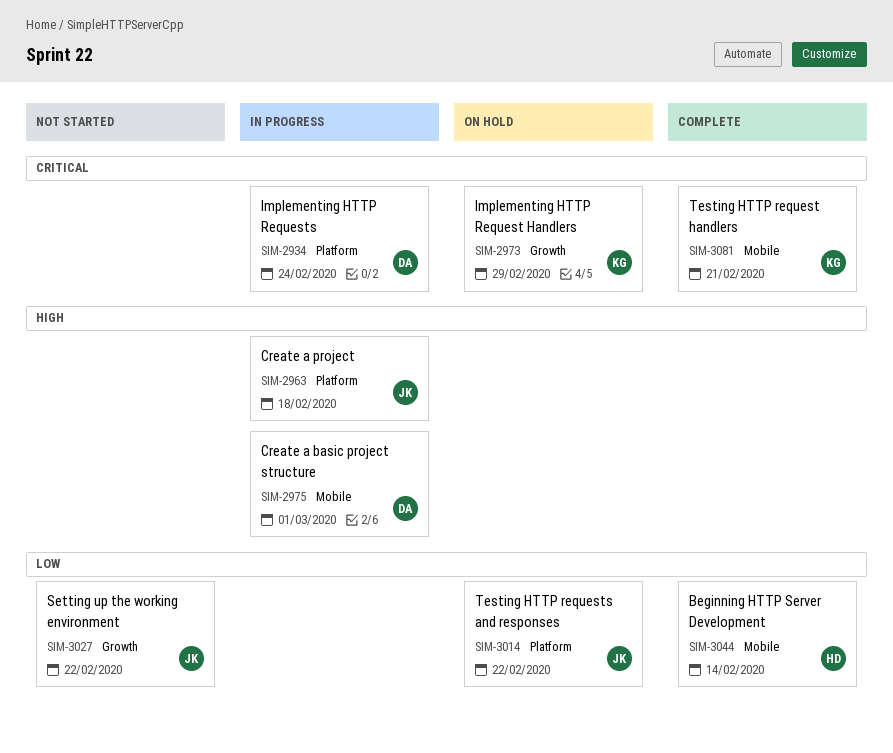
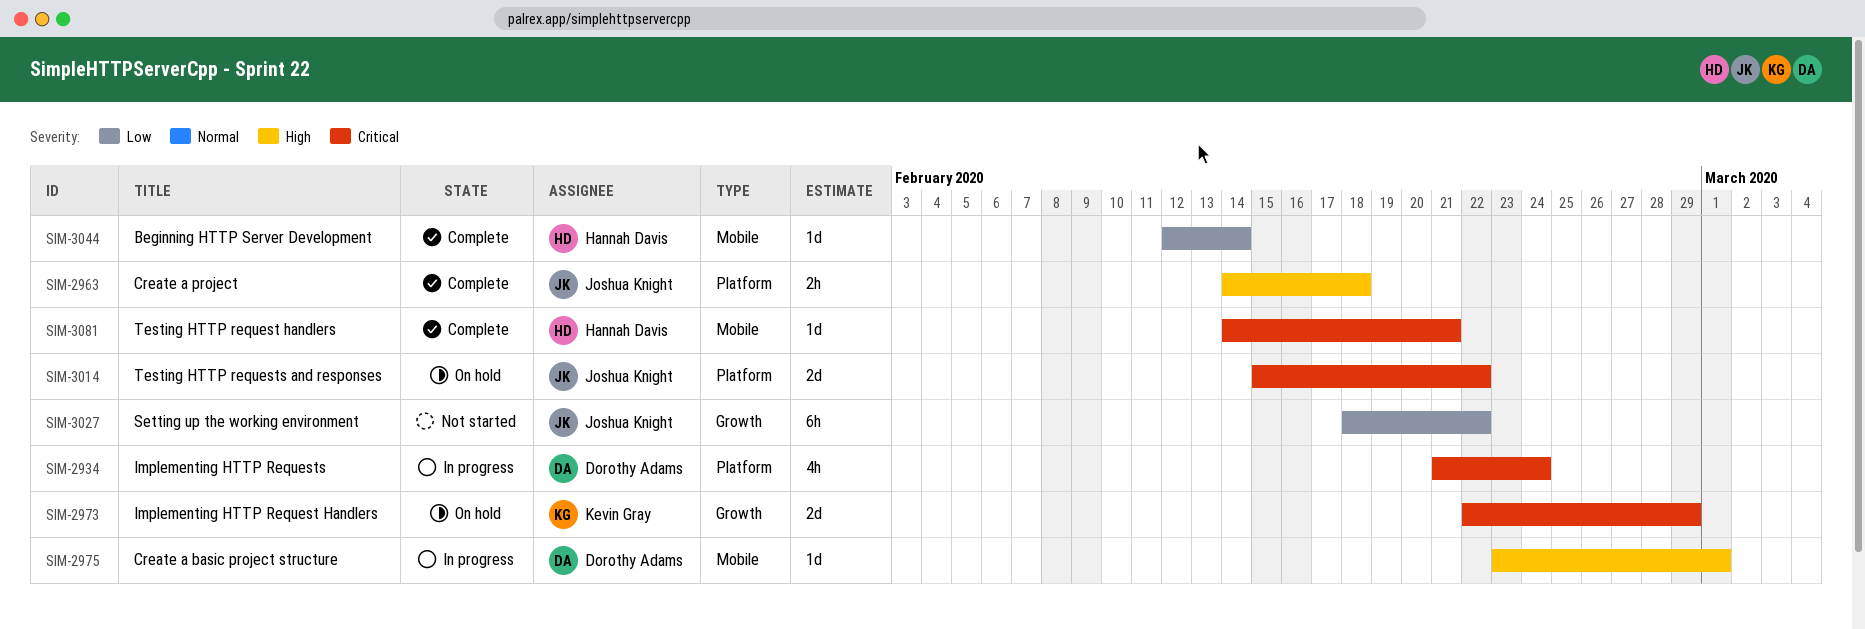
SIM-2963, status: In progress -> Complete
SIM-3014, priority: Low -> Critical
SIM-3081, owner: Kevin Gray -> Hannah Davis

